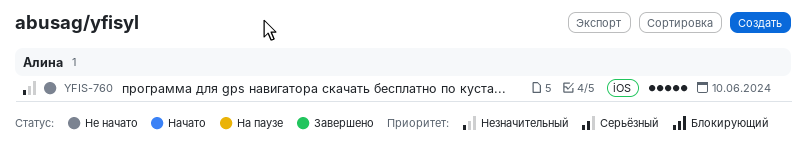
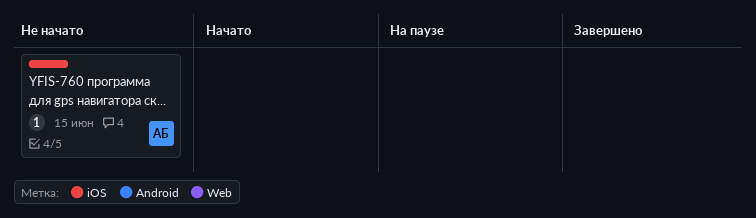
YFIS-760, estimate: 5 -> 1
YFIS-760, due: Jun 10 -> Jun 15

